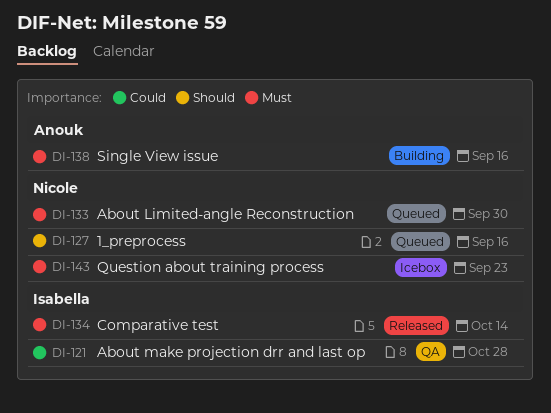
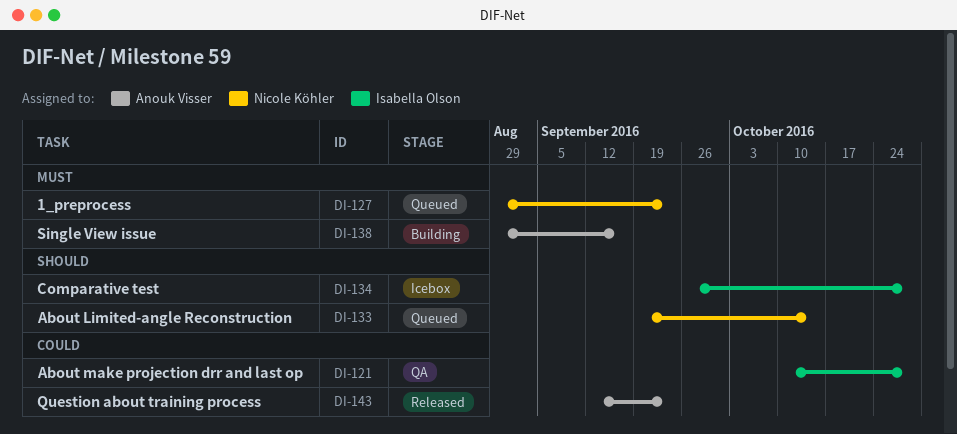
DI-127, priority: Should -> Must
DI-127, due: Sep 16 -> Sep 23
DI-133, priority: Must -> Should
DI-133, due: Sep 30 -> Oct 14
DI-134, status: Released -> Icebox
DI-134, priority: Must -> Should
DI-134, due: Oct 14 -> Oct 28
DI-143, status: Icebox -> Released
DI-143, owner: Nicole Köhler -> Anouk Visser
DI-143, priority: Must -> Could

